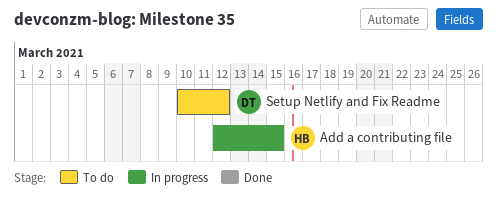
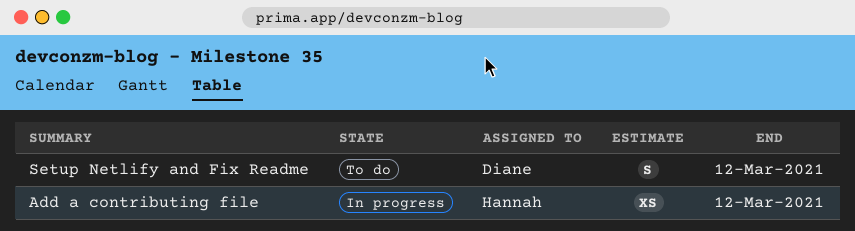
Add a contributing file, due: Mar 15 -> Mar 12

